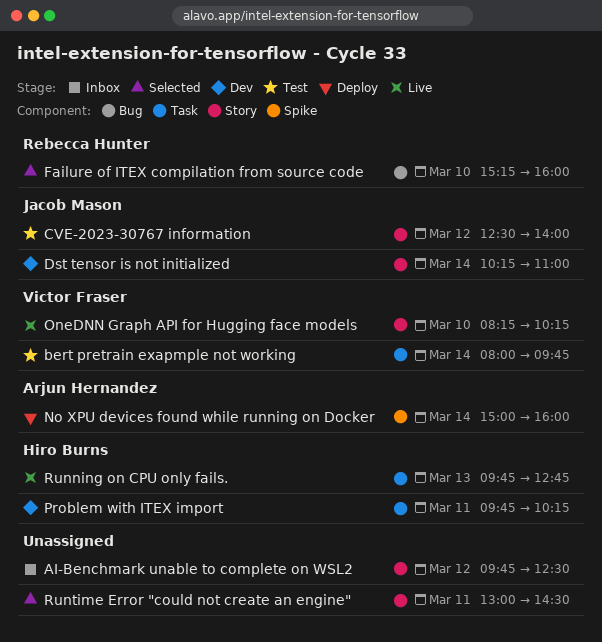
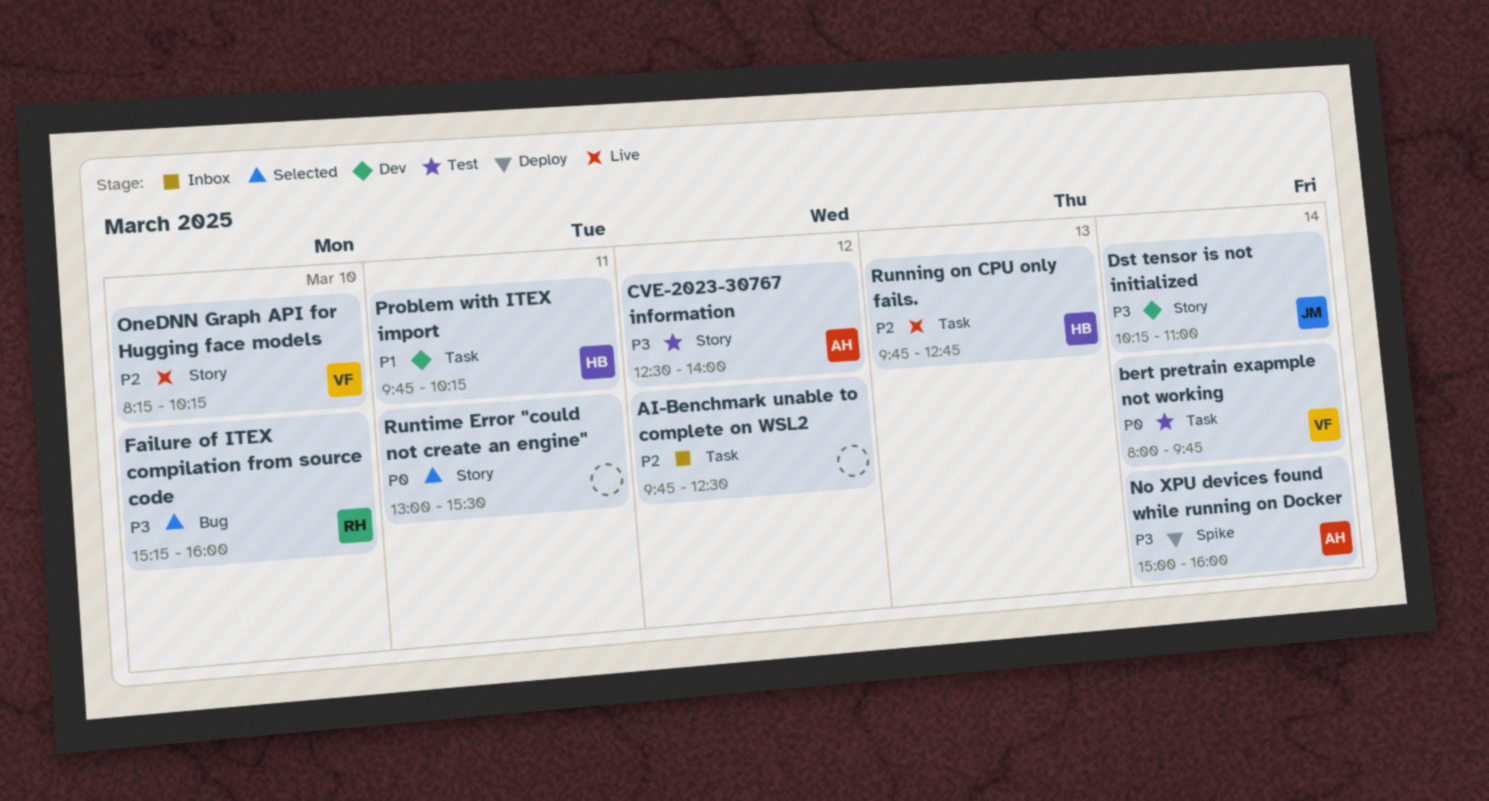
AI-Benchmark unable to complete on WSL2, label: Story -> Task
CVE-2023-30767 information, owner: Jacob Mason -> Arjun Hernandez
Runtime Error "could not create an engine", ends: 14:30 -> 15:30

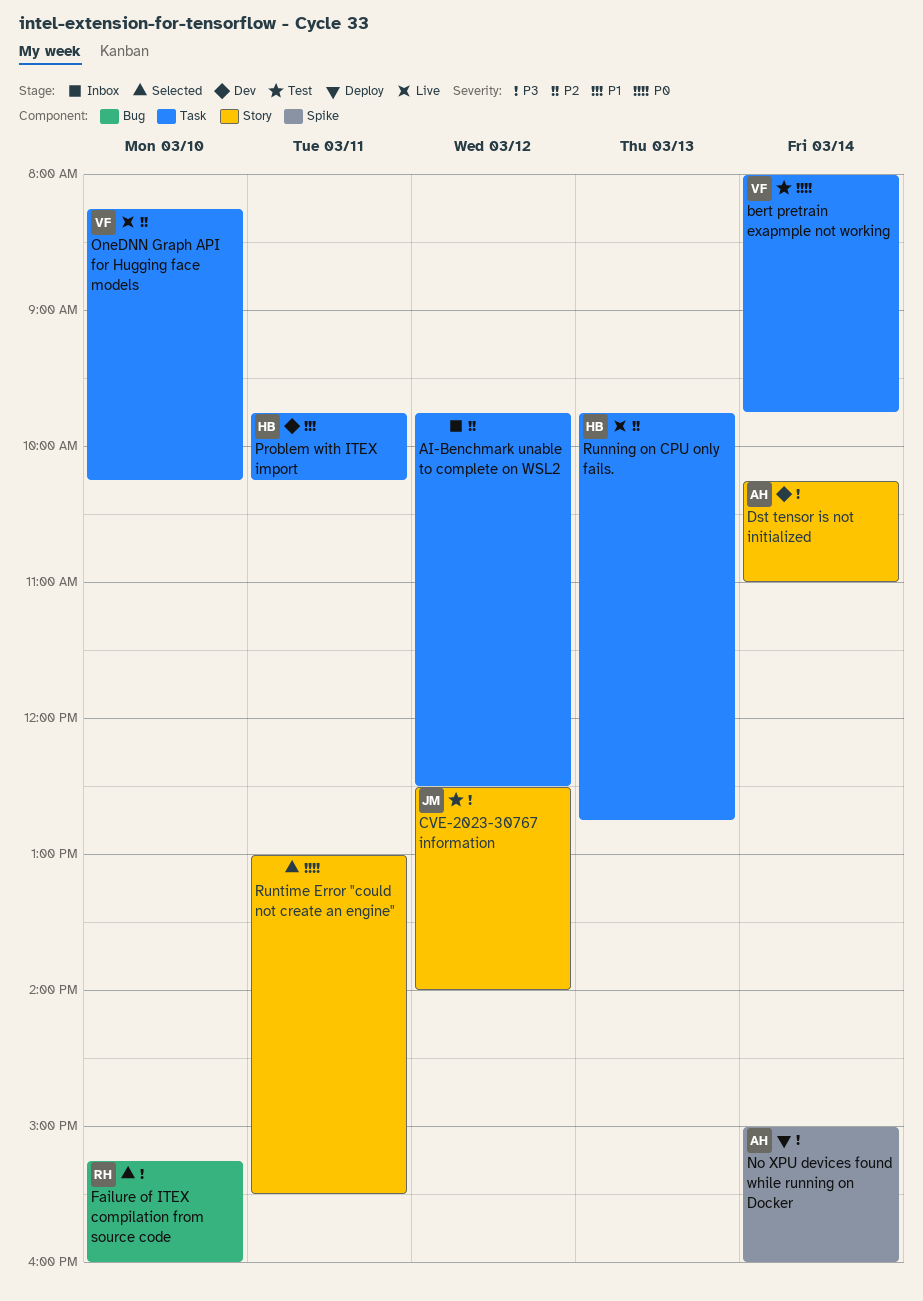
CVE-2023-30767 information, owner: AH -> JM
Dst tensor is not initialized, owner: JM -> AH
OneDNN Graph API for Hugging face models, label: Story -> Task

